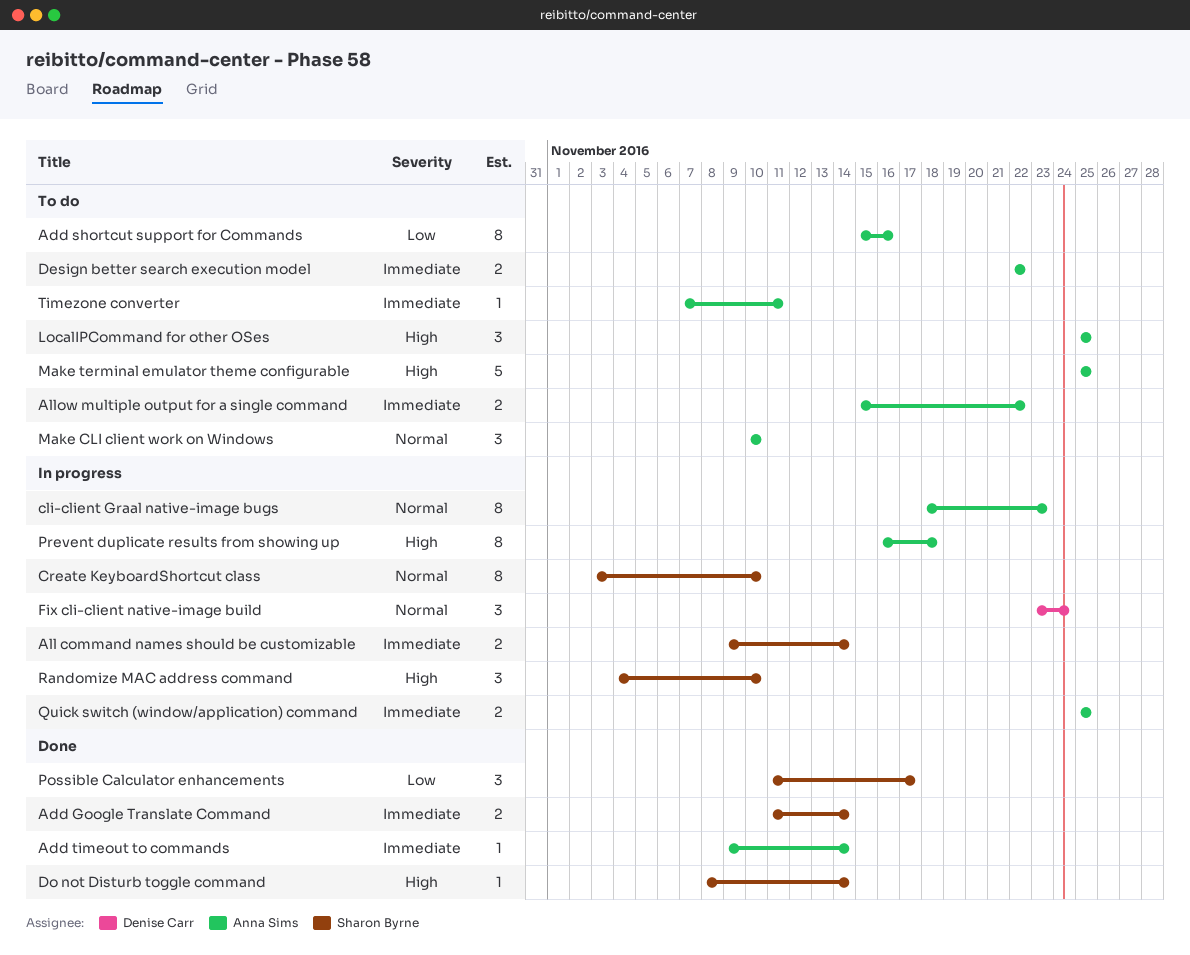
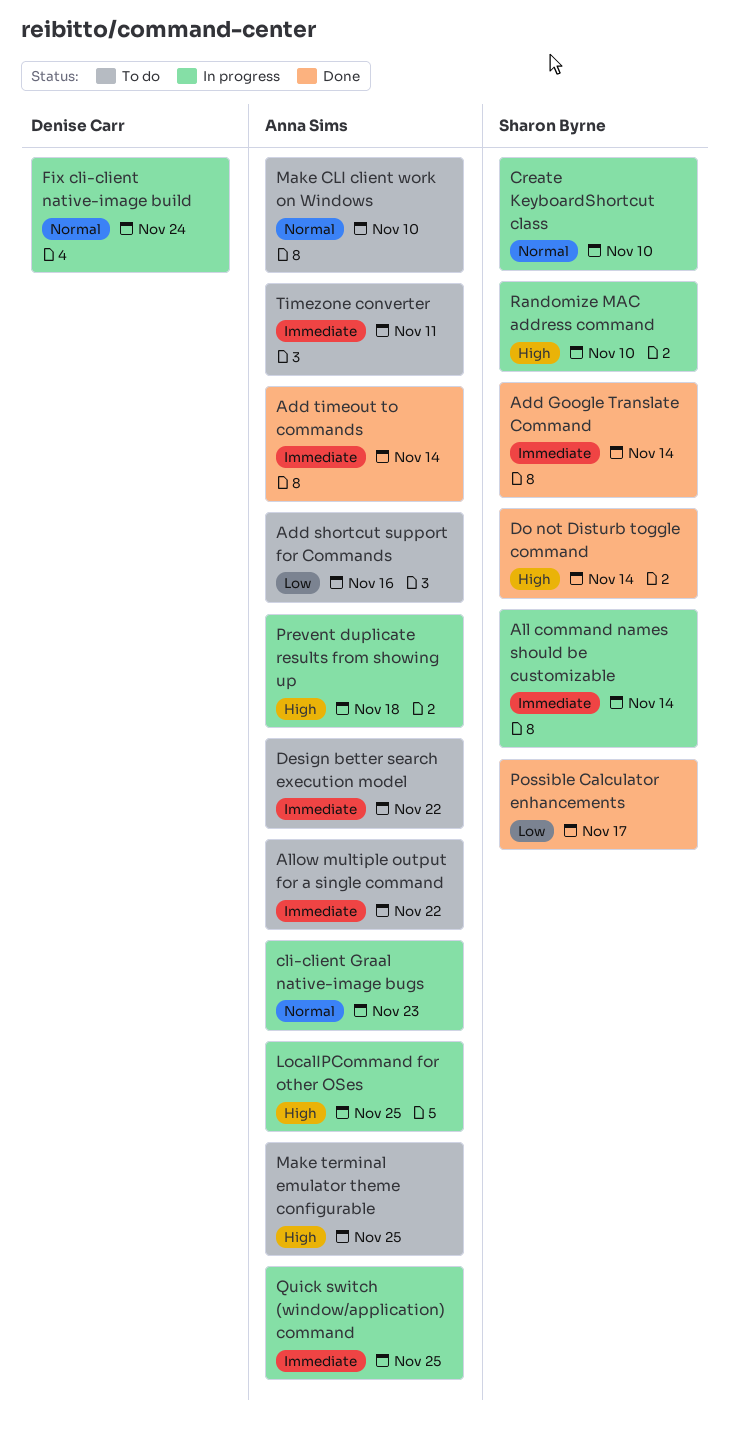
LocalIPCommand for other OSes, status: To do -> In progress

